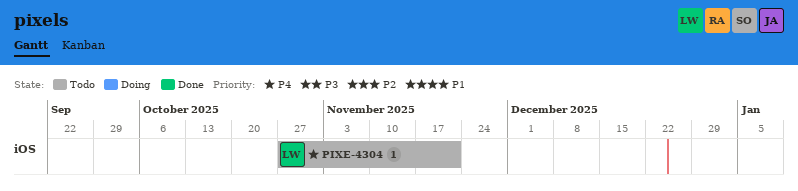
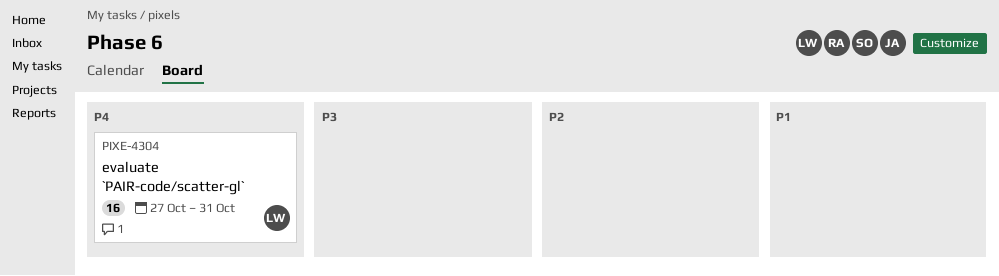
PIXE-4304, estimate: 1 -> 16
PIXE-4304, due: Nov 21 -> Oct 31

